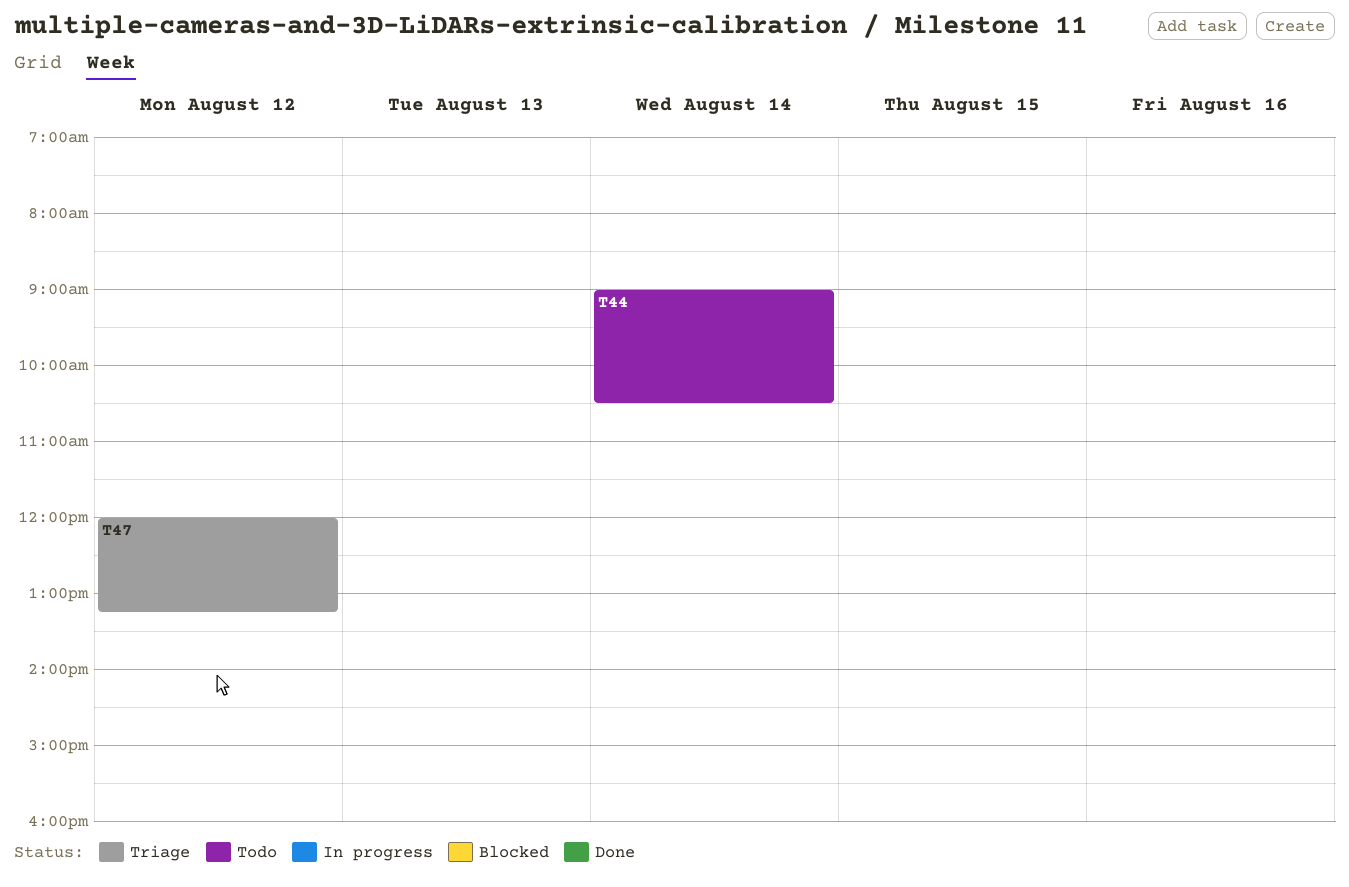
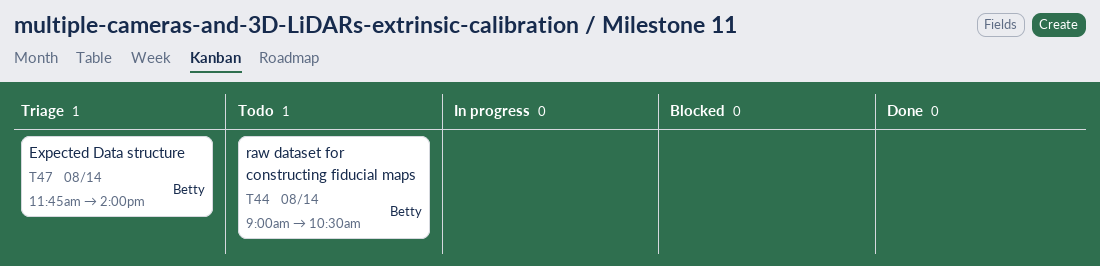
T47, day: Aug 12 -> Aug 14
T47, begins: 12:00 -> 11:45
T47, ends: 13:15 -> 14:00

